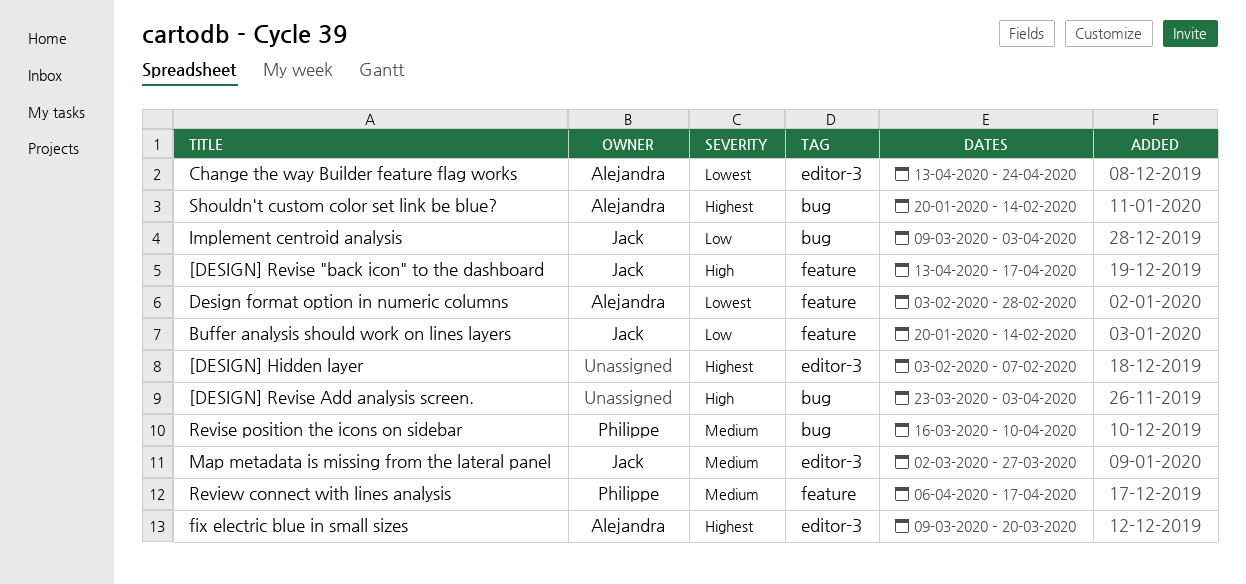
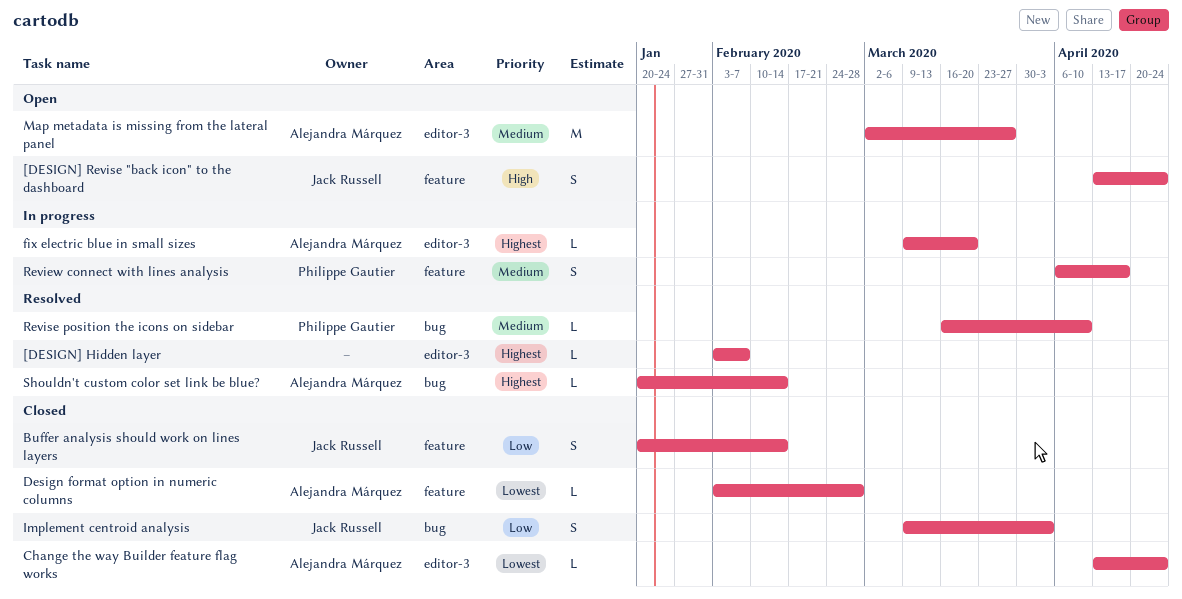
[DESIGN] Revise "back icon" to the dashboard, due: Apr 17 -> Apr 24
[DESIGN] Revise Add analysis screen.: present -> none
Map metadata is missing from the lateral panel, owner: Jack Russell -> Alejandra Márquez

